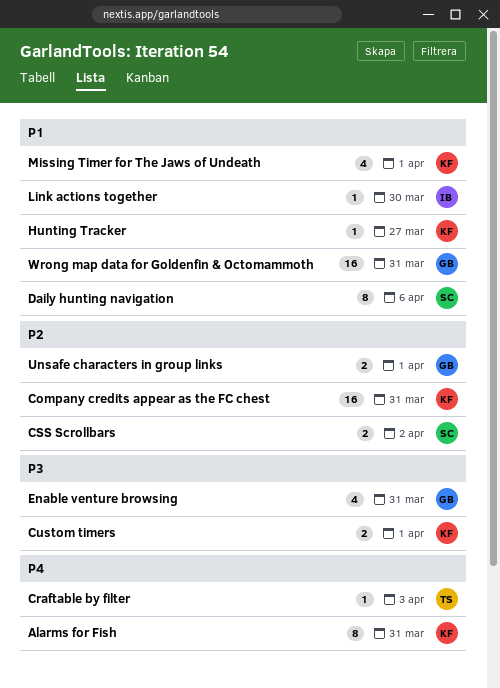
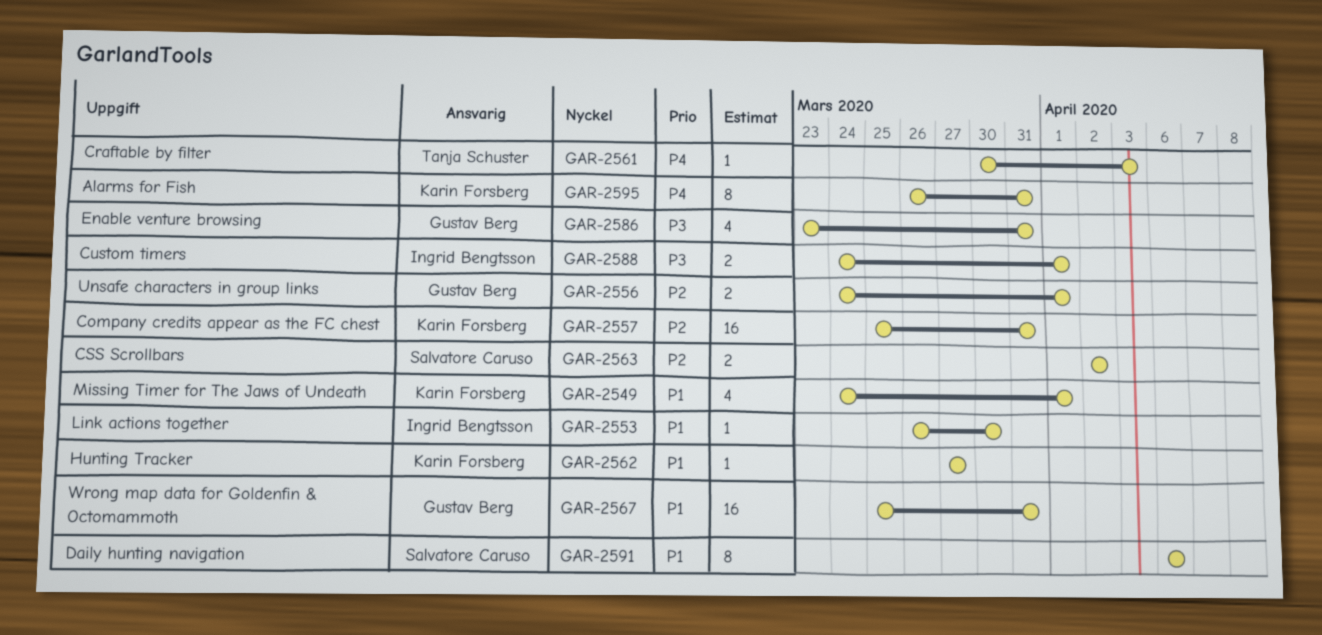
Custom timers, owner: Karin Forsberg -> Ingrid Bengtsson

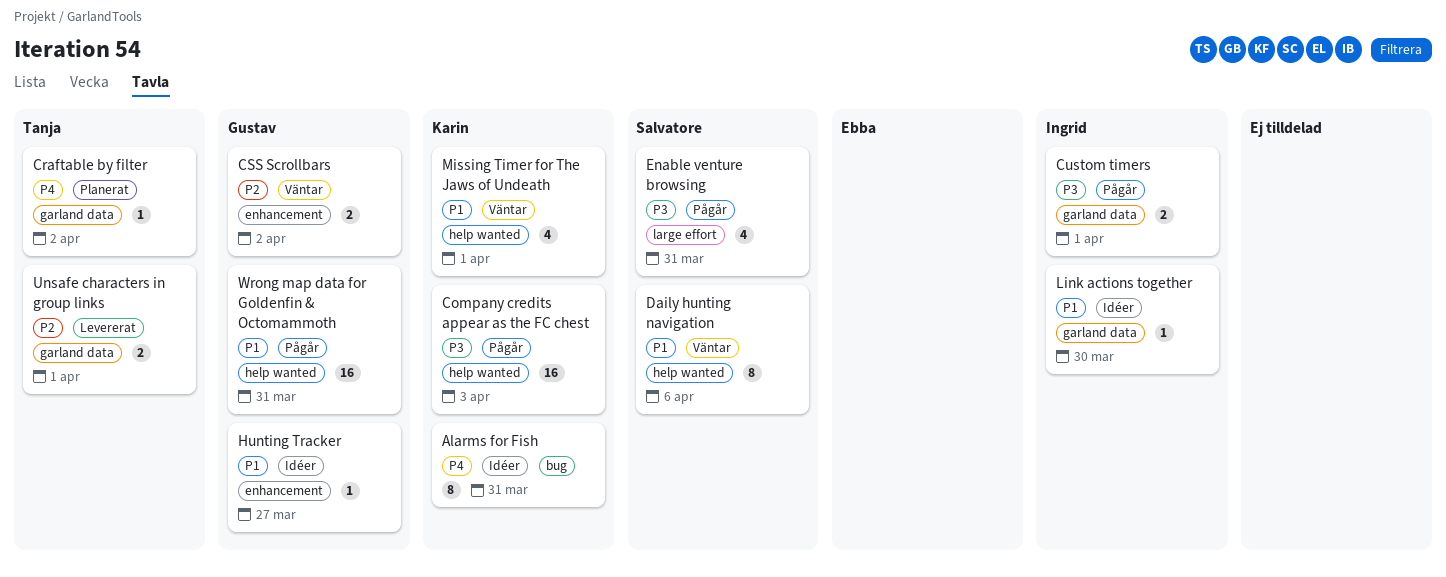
Company credits appear as the FC chest, priority: P2 -> P3
Company credits appear as the FC chest, due: Mar 31 -> Apr 3
Craftable by filter, due: Apr 3 -> Apr 2
CSS Scrollbars, owner: Salvatore Caruso -> Gustav Berg
Enable venture browsing, owner: Gustav Berg -> Salvatore Caruso
Hunting Tracker, owner: Karin Forsberg -> Gustav Berg
Unsafe characters in group links, owner: Gustav Berg -> Tanja Schuster

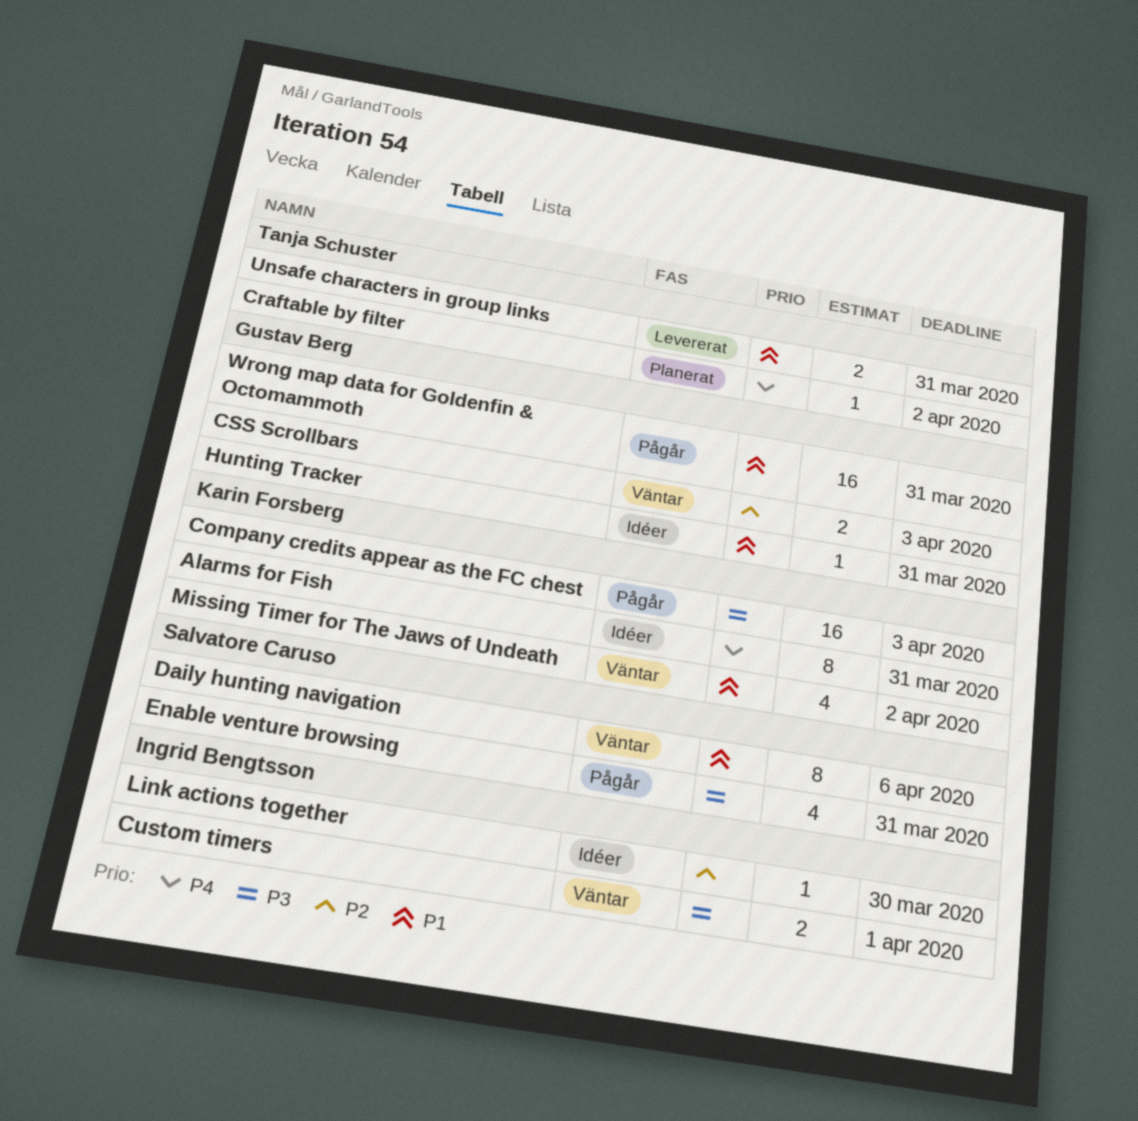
CSS Scrollbars, due: Apr 2 -> Apr 3
Custom timers, status: Pågår -> Väntar
Hunting Tracker, due: Mar 27 -> Mar 31
Link actions together, priority: P1 -> P2
Missing Timer for The Jaws of Undeath, due: Apr 1 -> Apr 2
Unsafe characters in group links, priority: P2 -> P1
Unsafe characters in group links, due: Apr 1 -> Mar 31

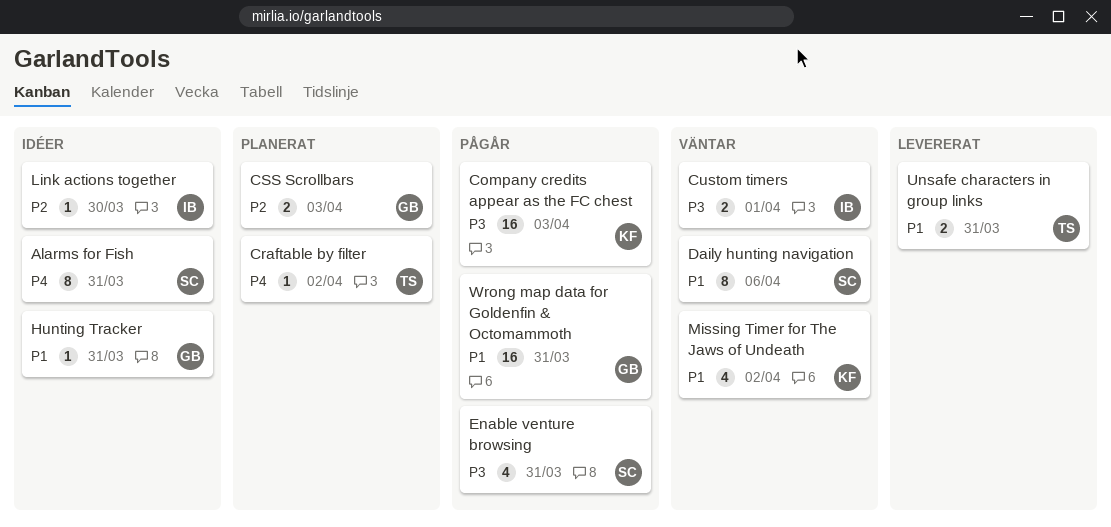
Alarms for Fish, owner: Karin Forsberg -> Salvatore Caruso
CSS Scrollbars, status: Väntar -> Planerat

